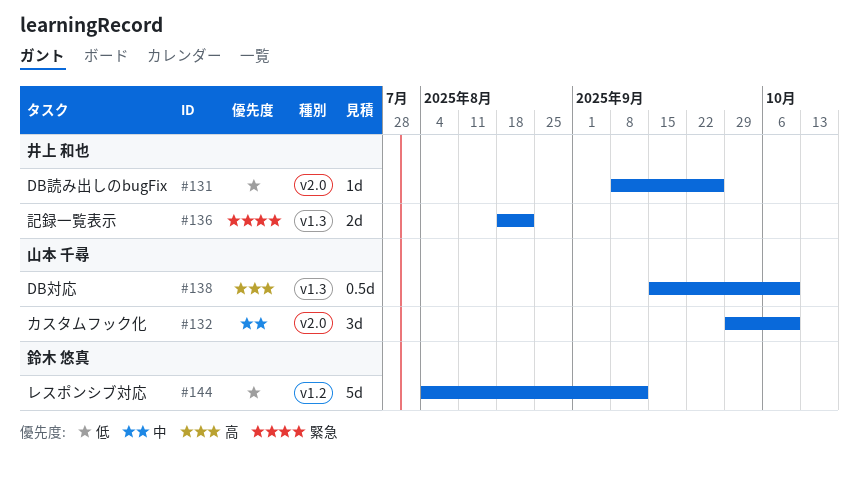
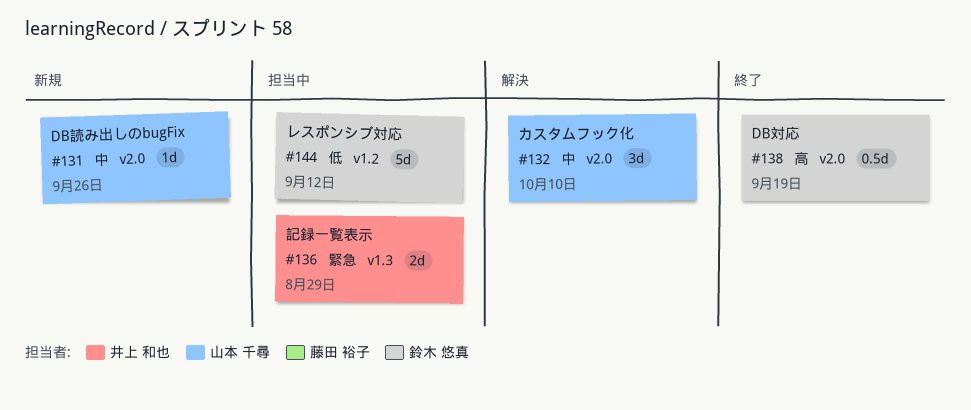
#131, owner: 井上 和也 -> 山本 千尋
#131, priority: 低 -> 中
#136, due: Aug 22 -> Aug 29
#138, owner: 山本 千尋 -> 鈴木 悠真
#138, label: v1.3 -> v2.0
#138, due: Oct 10 -> Sep 19

